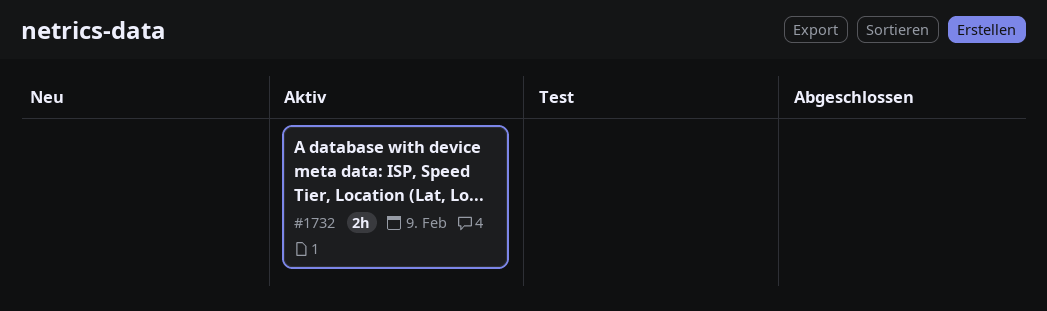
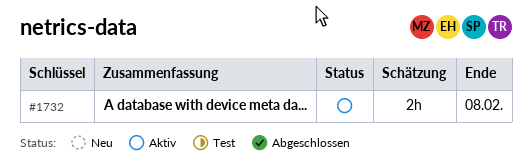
#1732, due: Feb 9 -> Feb 8

